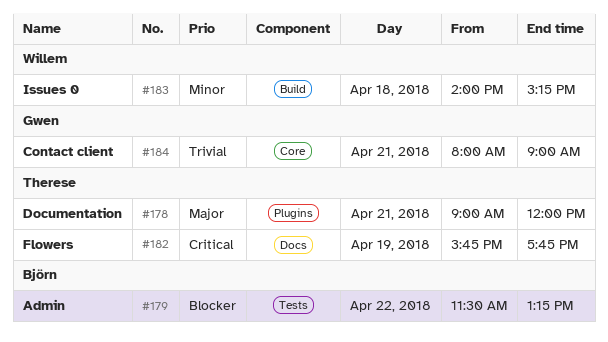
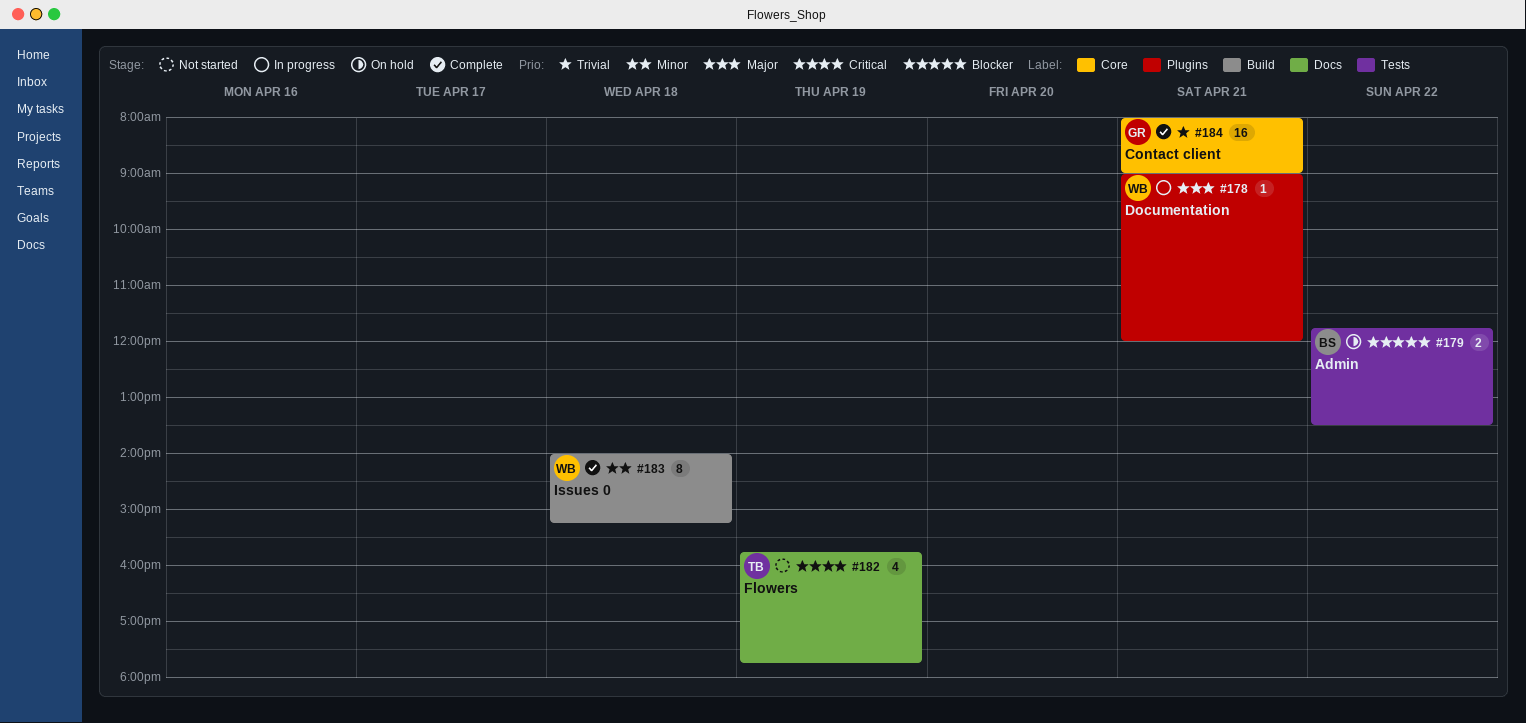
#178, owner: Therese -> Willem
#179, begins: 11:30 -> 11:45
#179, ends: 13:15 -> 13:30

